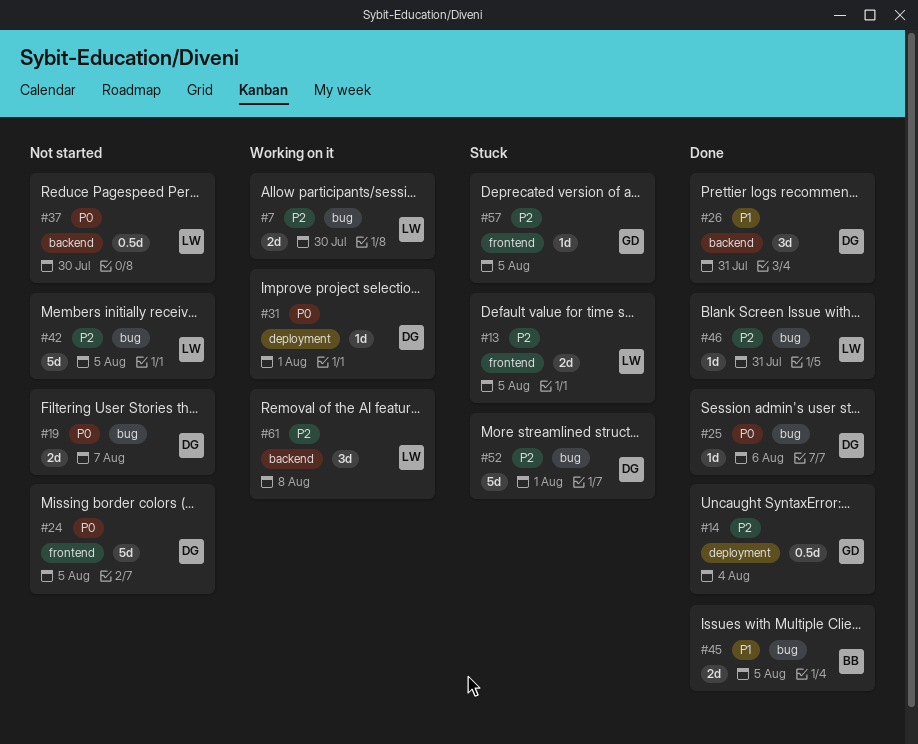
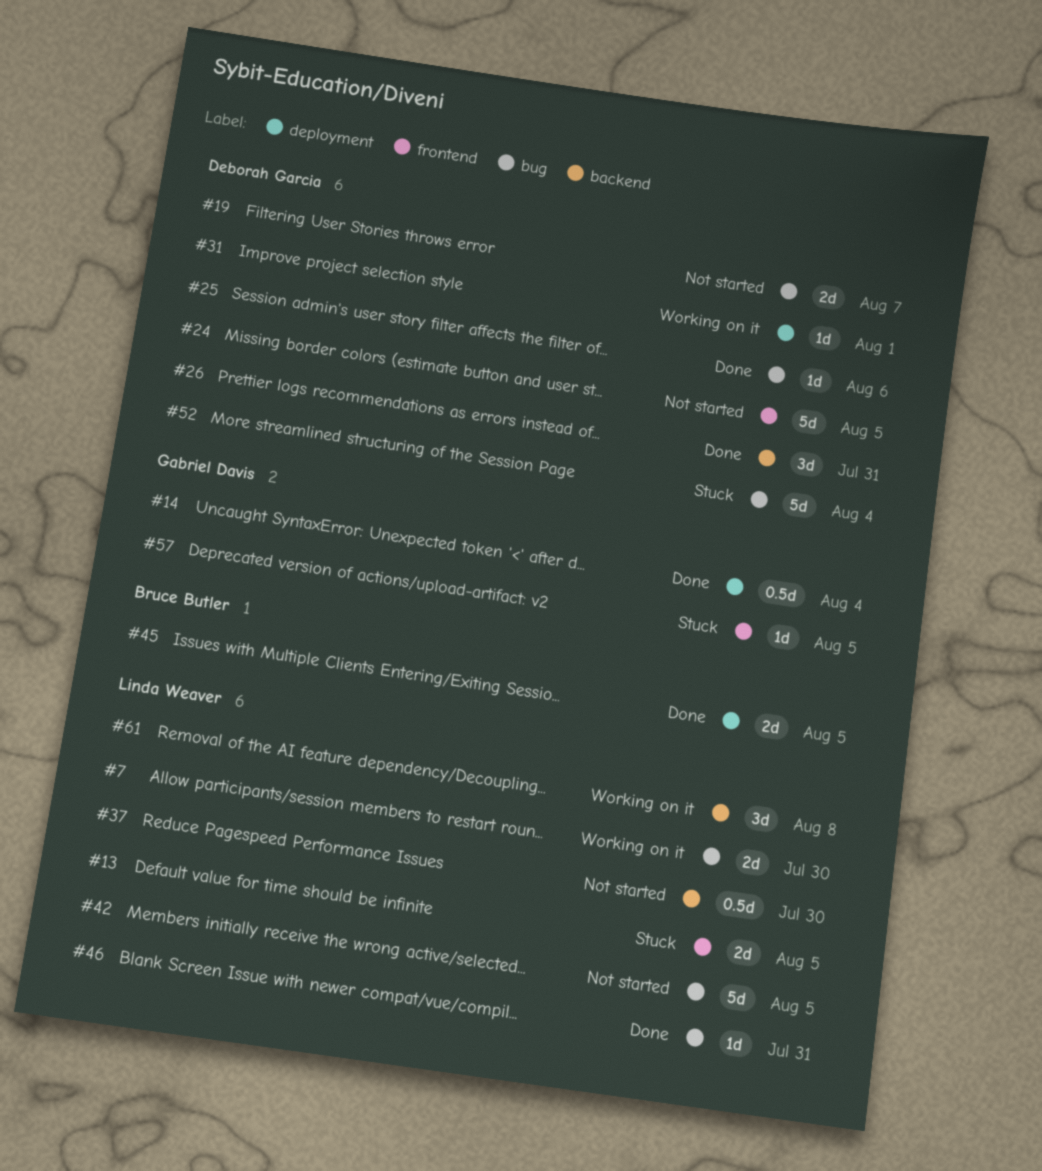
#45, label: bug -> deployment
#52, due: Aug 1 -> Aug 4

